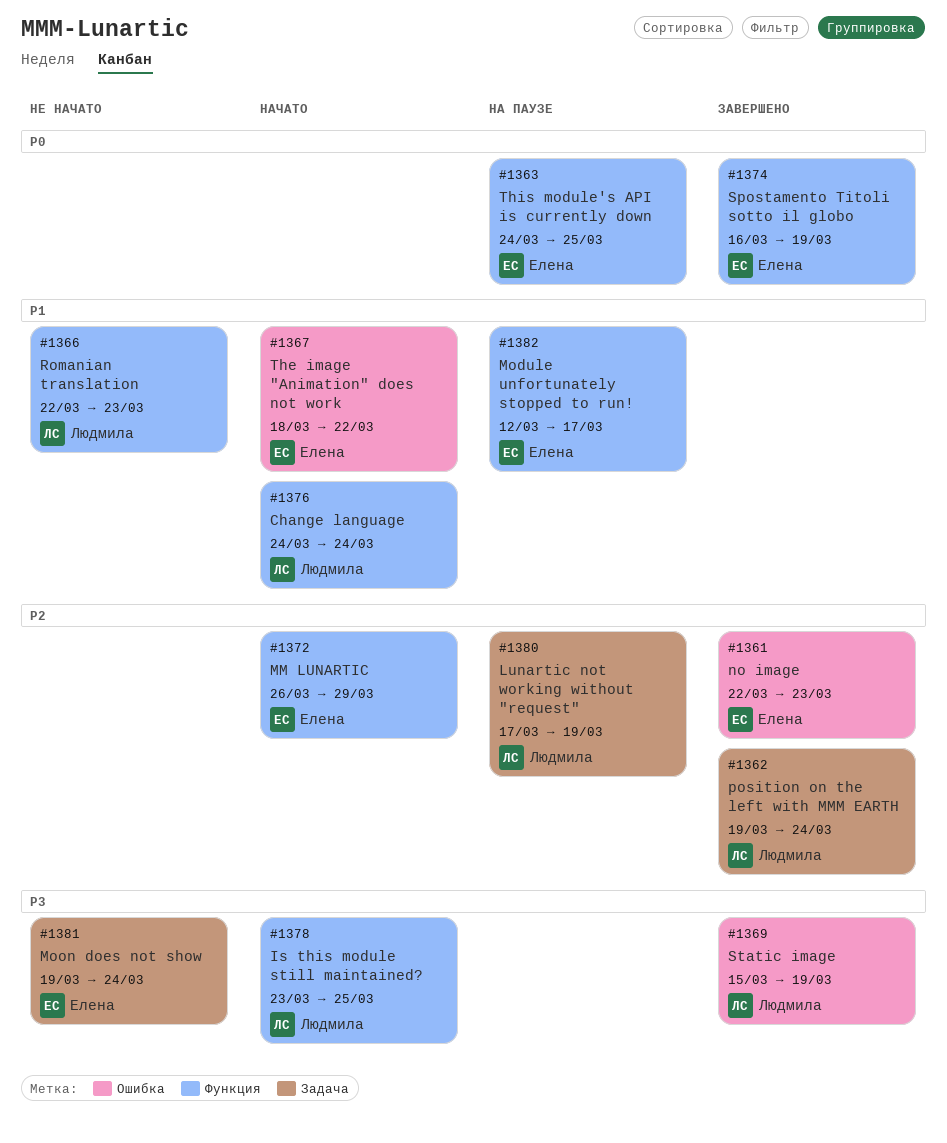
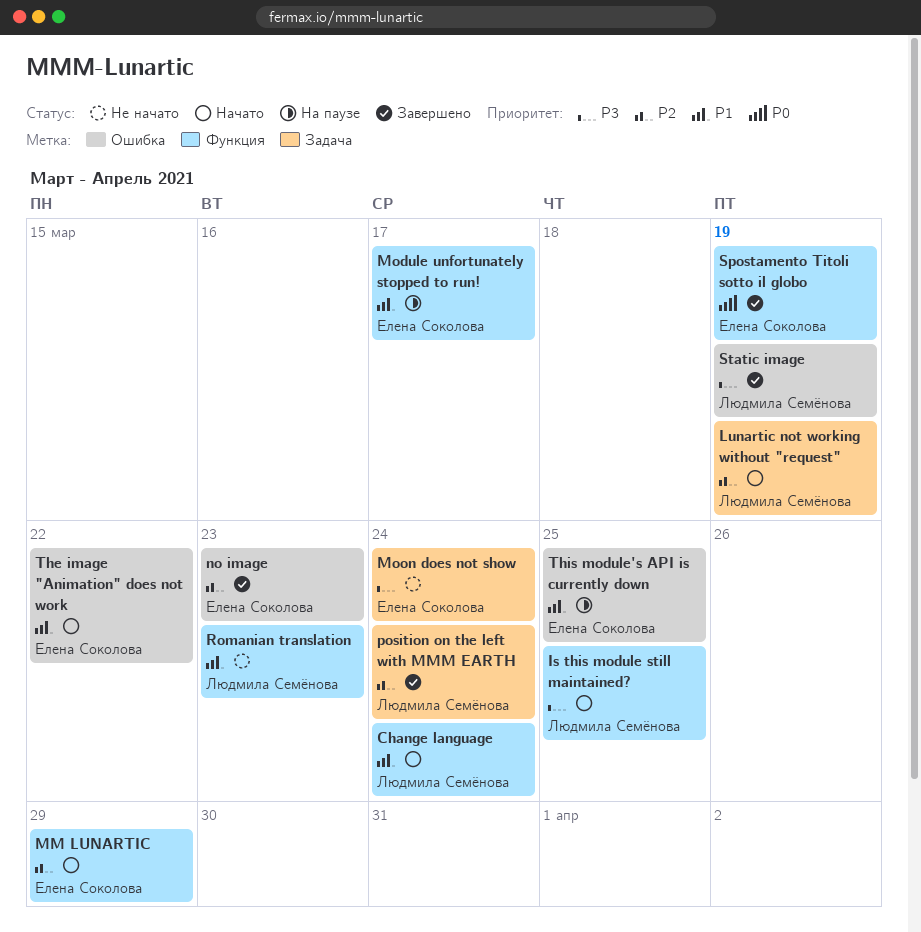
Lunartic not working without "request", status: На паузе -> Начато
This module's API is currently down, priority: P0 -> P1
This module's API is currently down, label: Функция -> Ошибка

